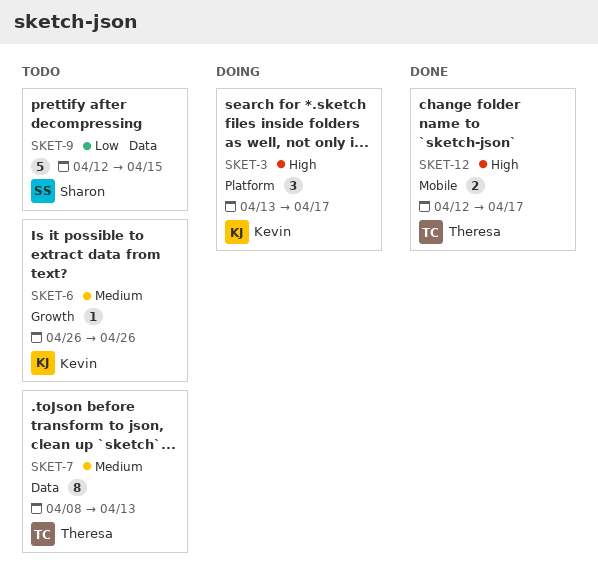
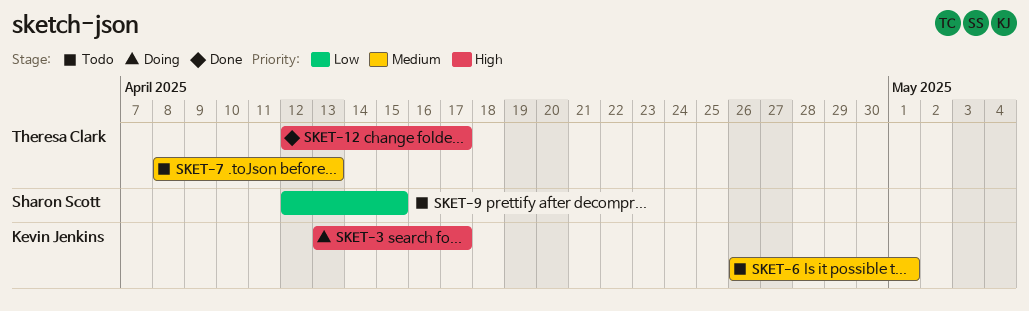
SKET-6, due: Apr 26 -> May 1

